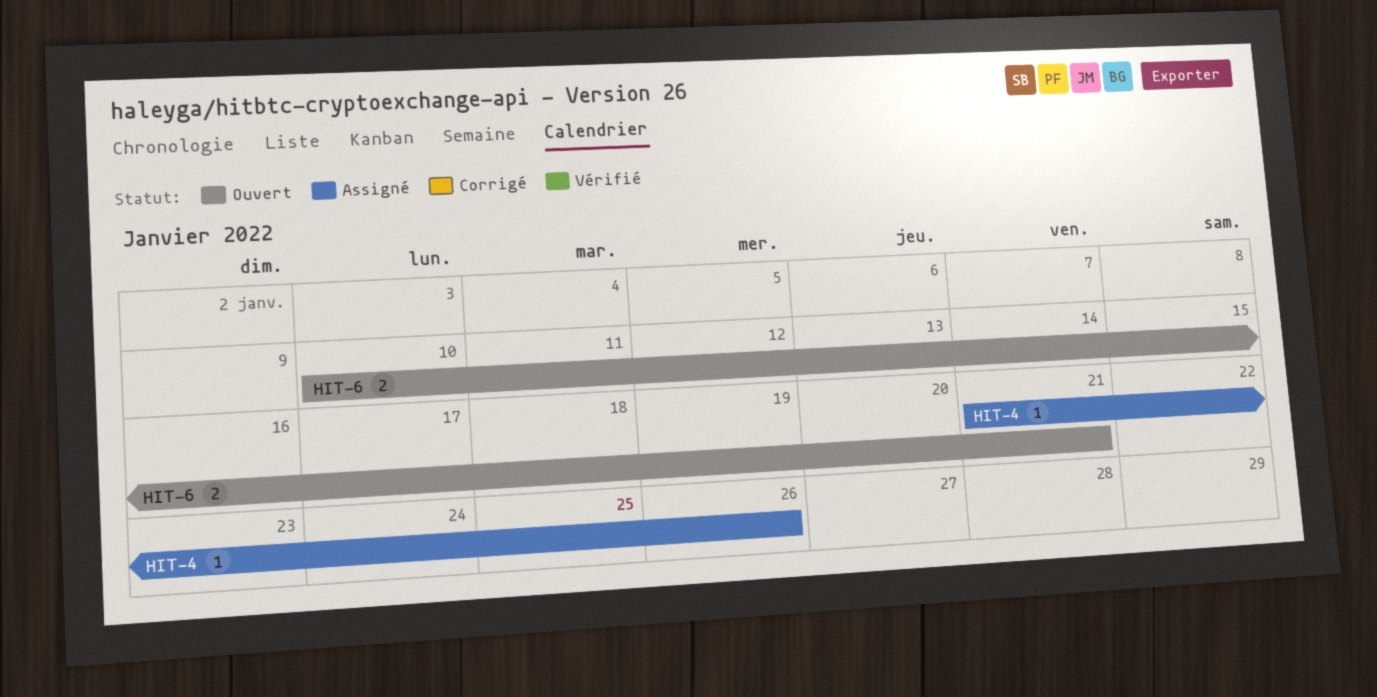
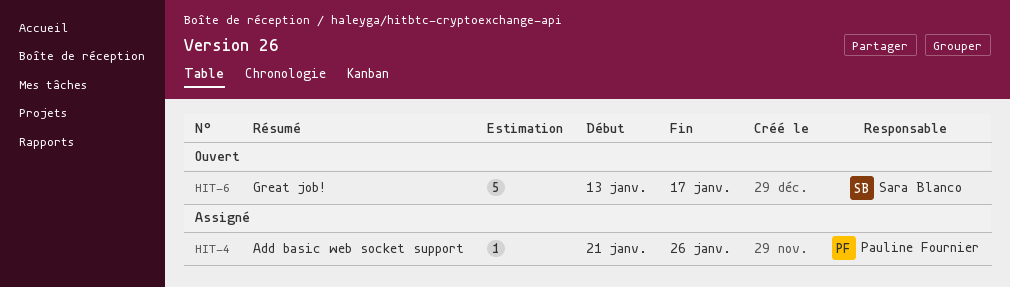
HIT-6, estimate: 2 -> 5
HIT-6, start: Jan 10 -> Jan 13
HIT-6, due: Jan 21 -> Jan 17

